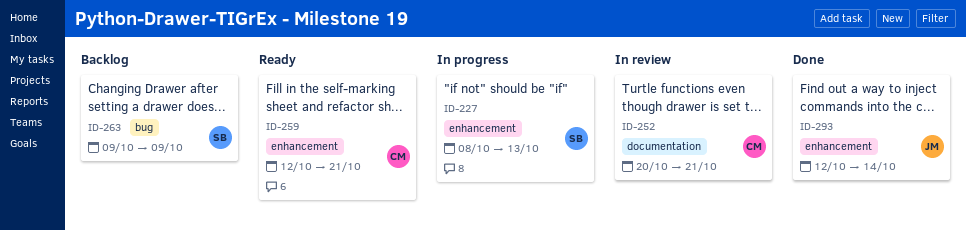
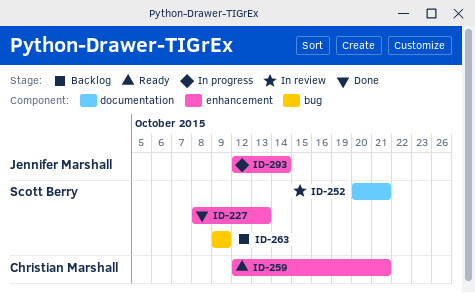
ID-227, status: In progress -> Done
ID-252, owner: Christian Marshall -> Scott Berry
ID-293, status: Done -> In progress

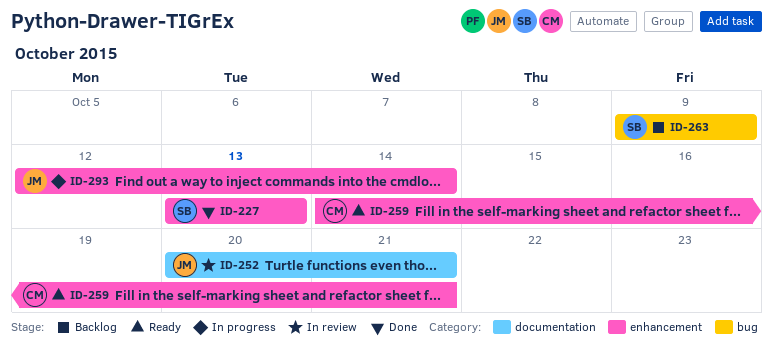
ID-227, start: Oct 8 -> Oct 13
ID-252, owner: Scott Berry -> Jennifer Marshall
ID-259, start: Oct 12 -> Oct 14

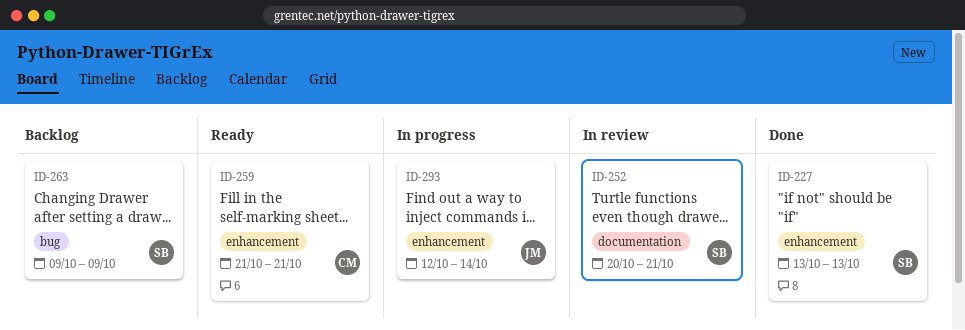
ID-252, owner: JM -> SB
ID-259, start: Oct 14 -> Oct 21

